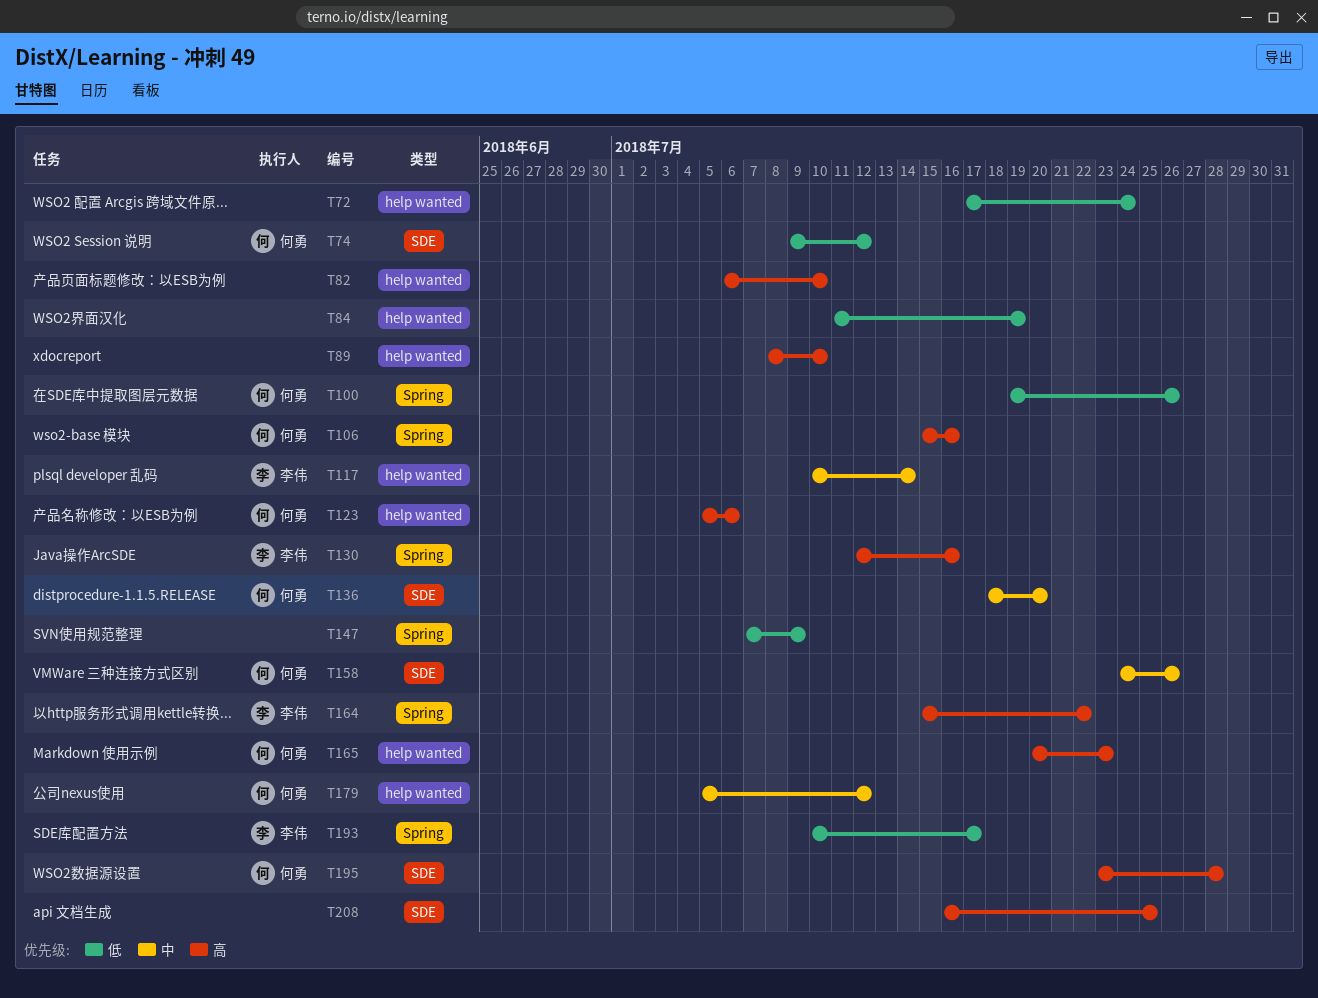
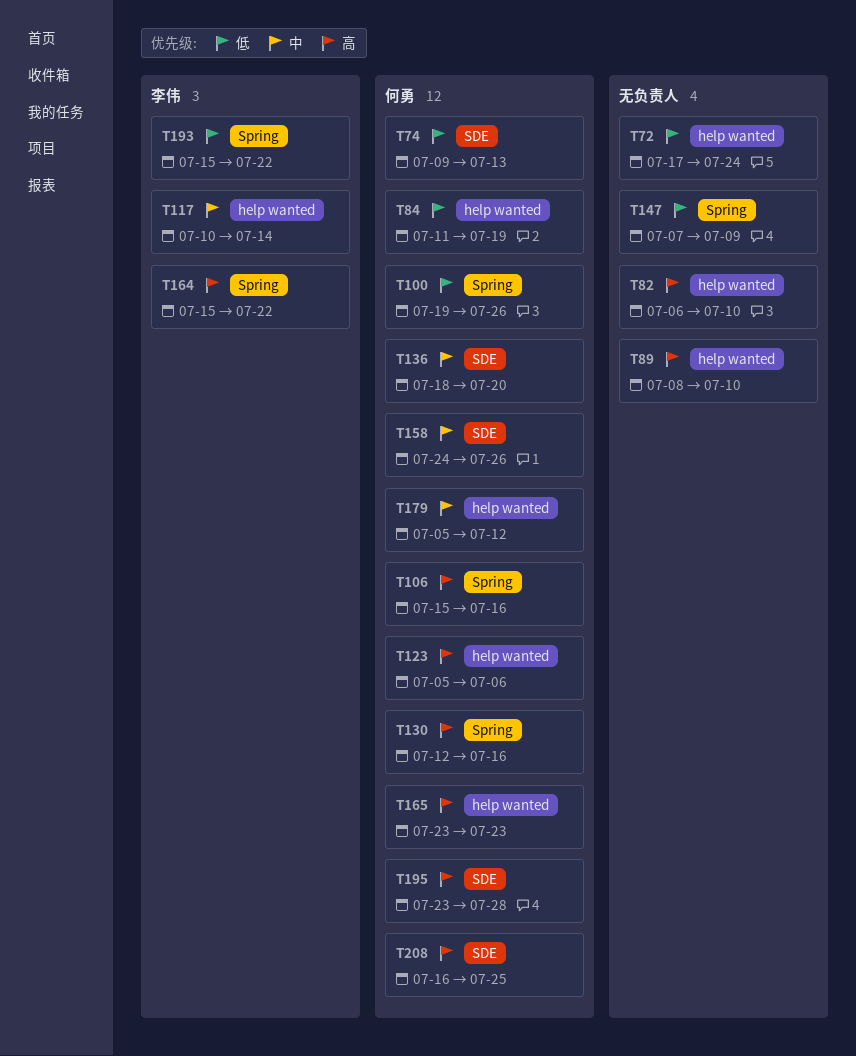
T74, due: Jul 12 -> Jul 13
T84, owner: none -> 何勇
T130, owner: 李伟 -> 何勇
T165, start: Jul 20 -> Jul 23
T193, start: Jul 10 -> Jul 15
T193, due: Jul 17 -> Jul 22
T208, owner: none -> 何勇

